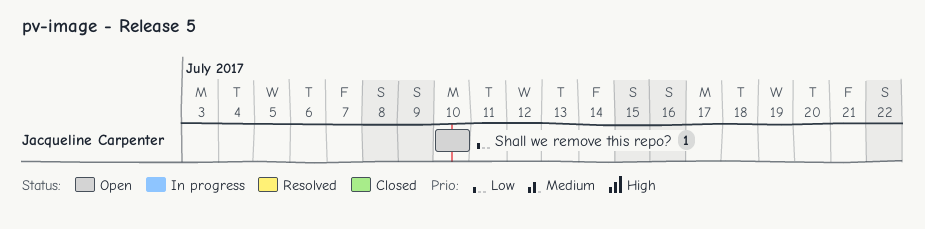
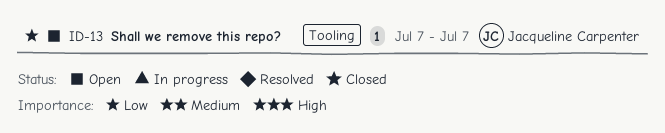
Shall we remove this repo?, start: Jul 10 -> Jul 7
Shall we remove this repo?, due: Jul 10 -> Jul 7

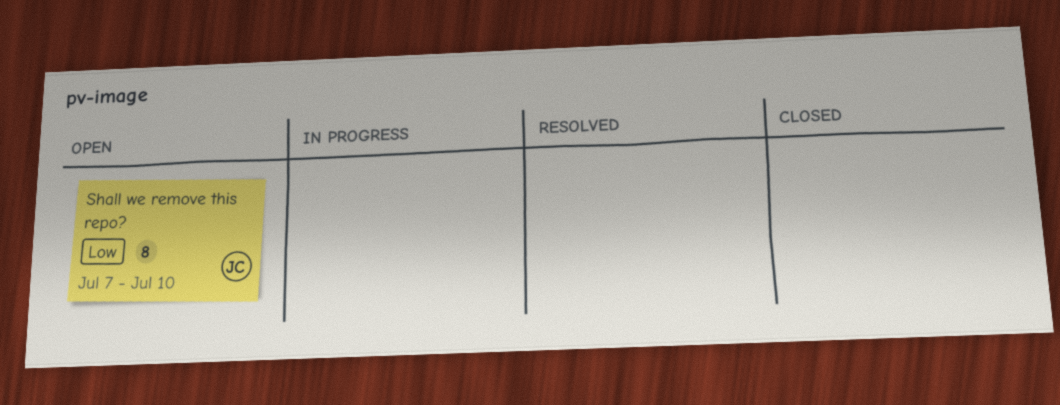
Shall we remove this repo?, estimate: 1 -> 8
Shall we remove this repo?, due: Jul 7 -> Jul 10

